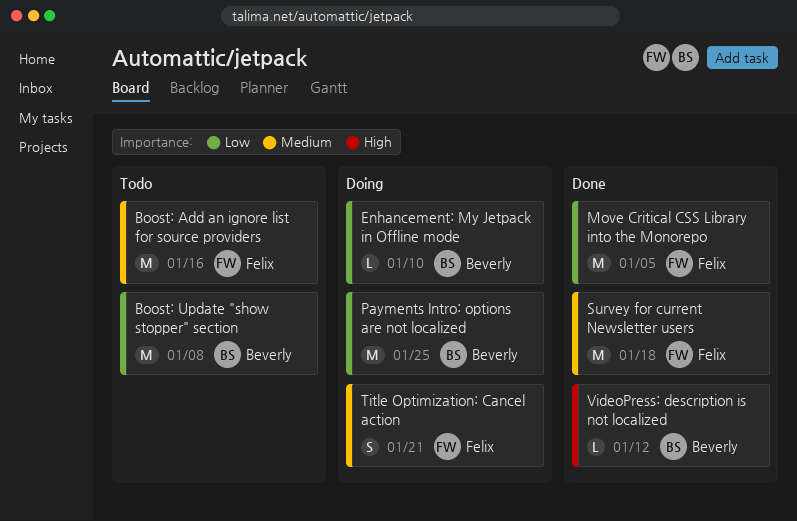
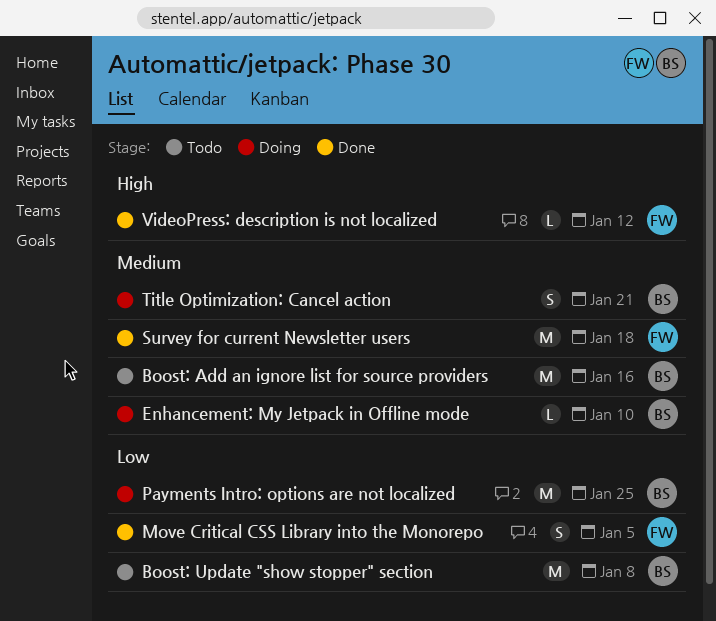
Boost: Add an ignore list for source providers, owner: Felix -> Beverly
Enhancement: My Jetpack in Offline mode, priority: Low -> Medium
Move Critical CSS Library into the Monorepo, estimate: M -> S
Title Optimization: Cancel action, owner: Felix -> Beverly
VideoPress: description is not localized, owner: Beverly -> Felix

